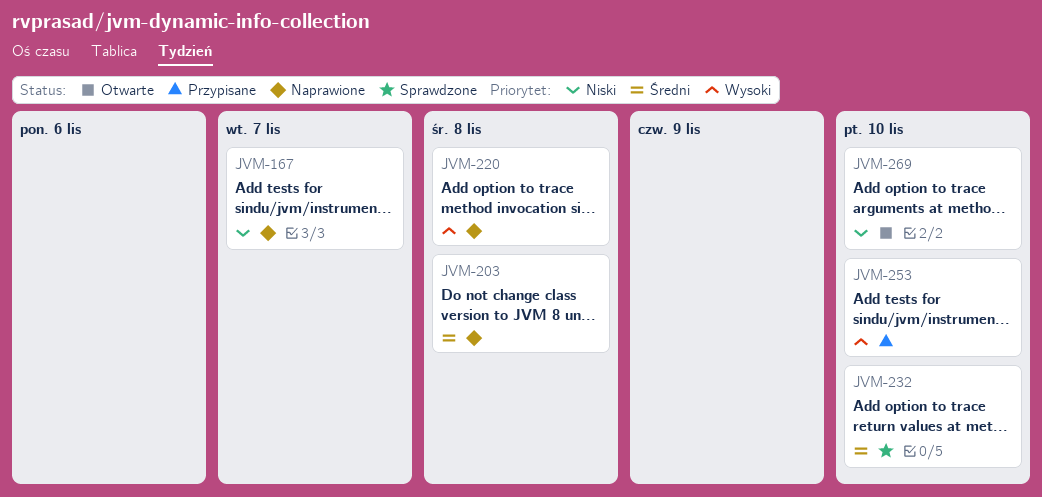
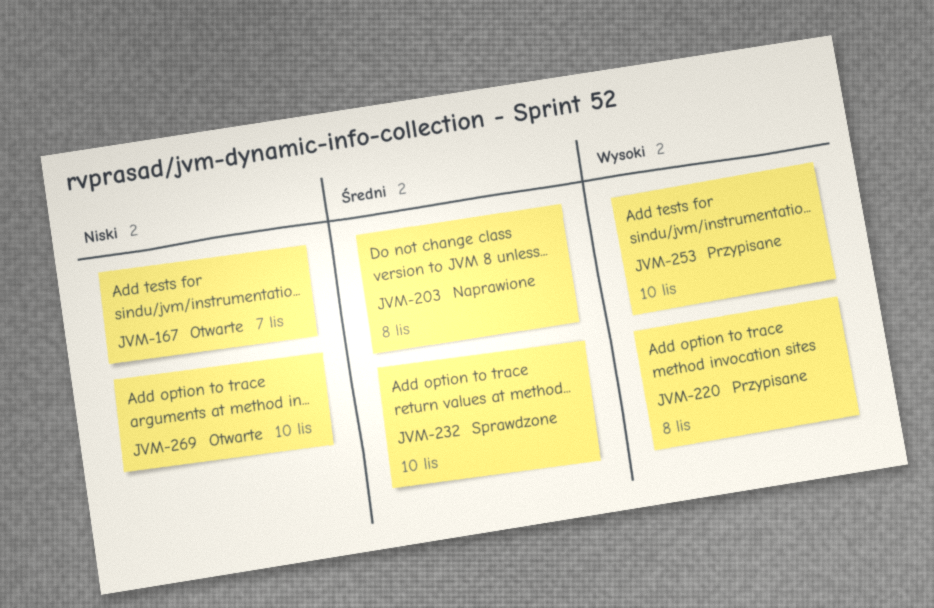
JVM-167, status: Naprawione -> Otwarte
JVM-220, status: Naprawione -> Przypisane

